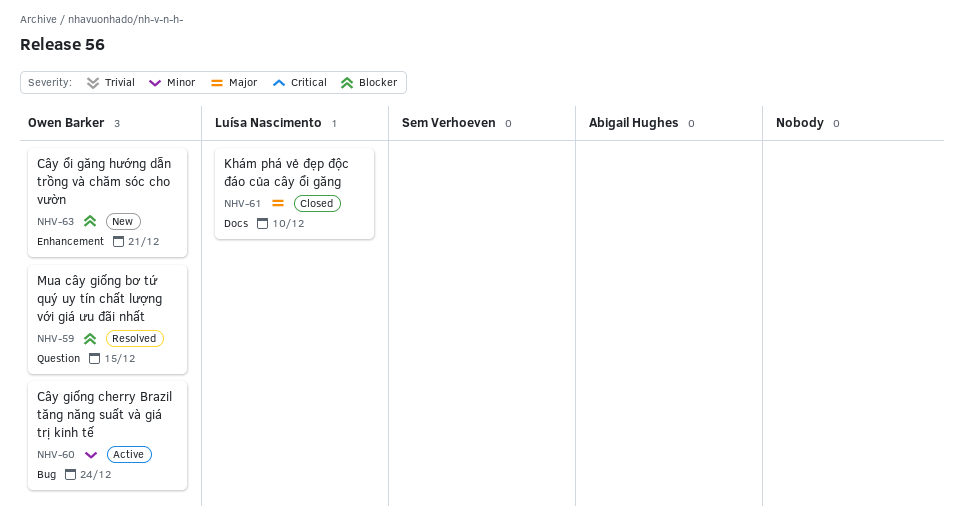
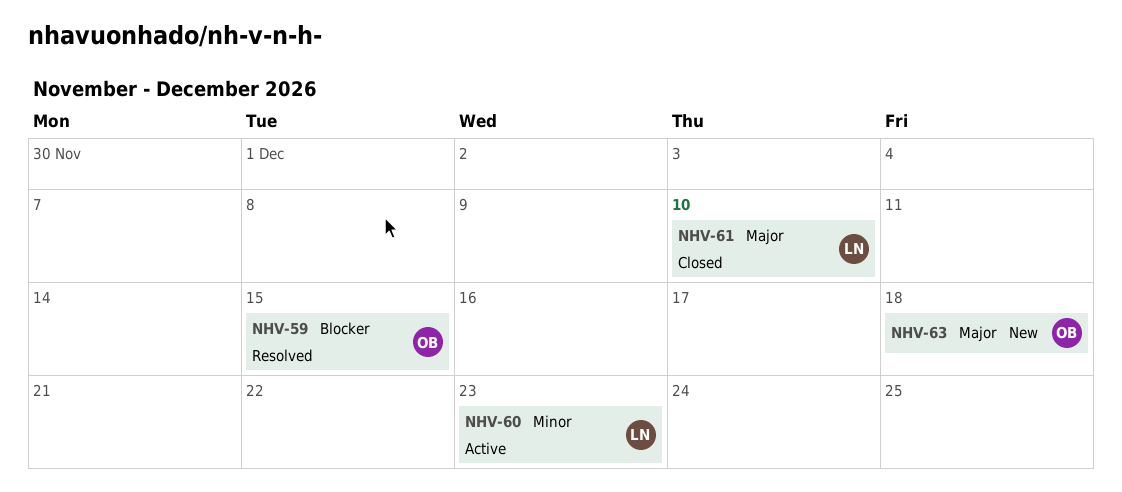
NHV-60, owner: Owen Barker -> Luísa Nascimento
NHV-60, due: Dec 24 -> Dec 23
NHV-63, priority: Blocker -> Major
NHV-63, due: Dec 21 -> Dec 18

